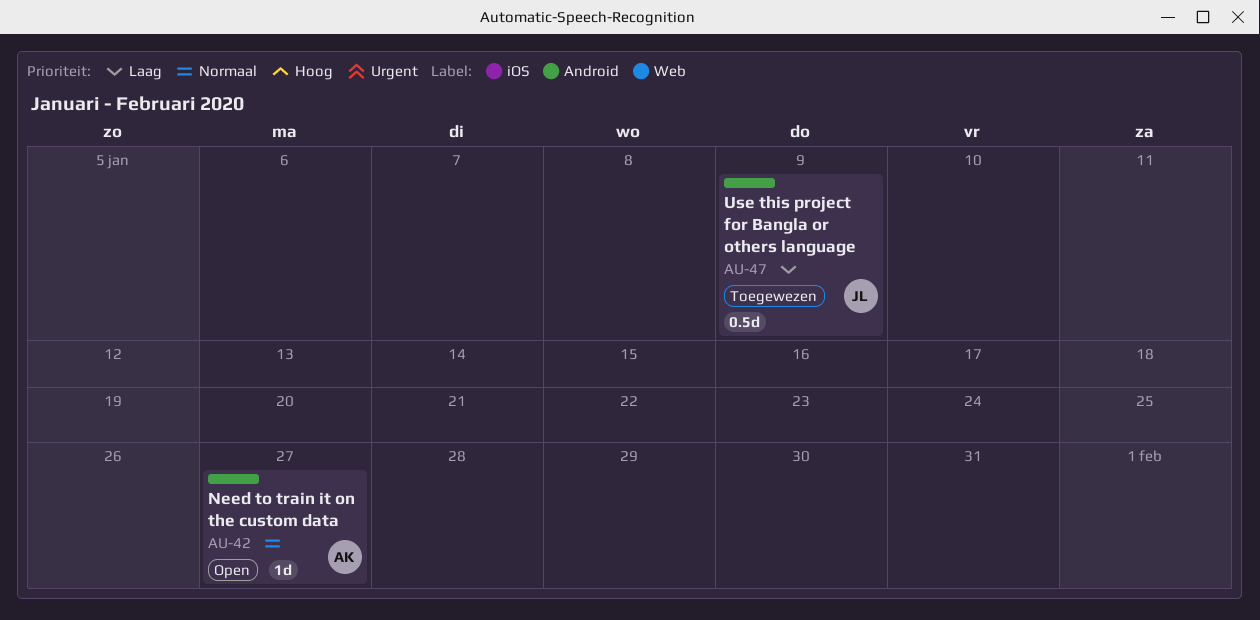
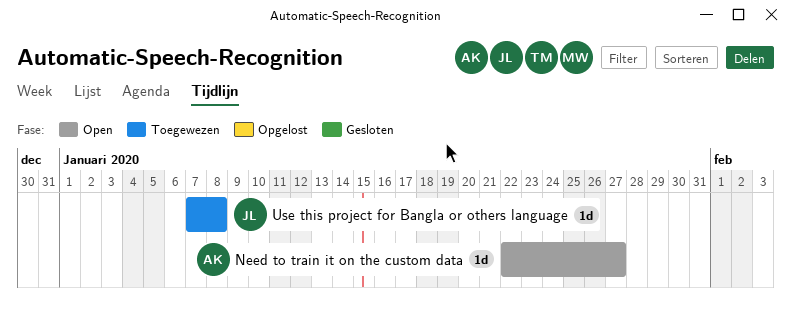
Use this project for Bangla or others language, estimate: 0.5d -> 1d
Use this project for Bangla or others language, due: Jan 9 -> Jan 8

